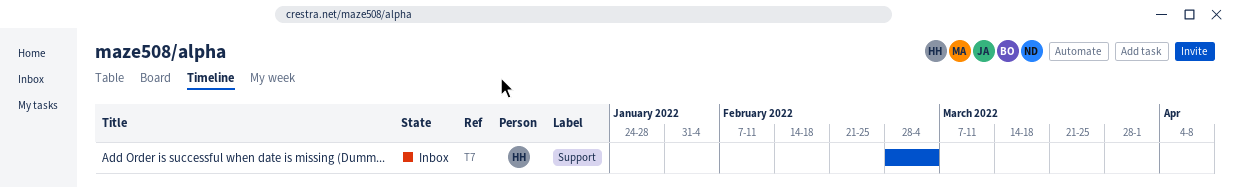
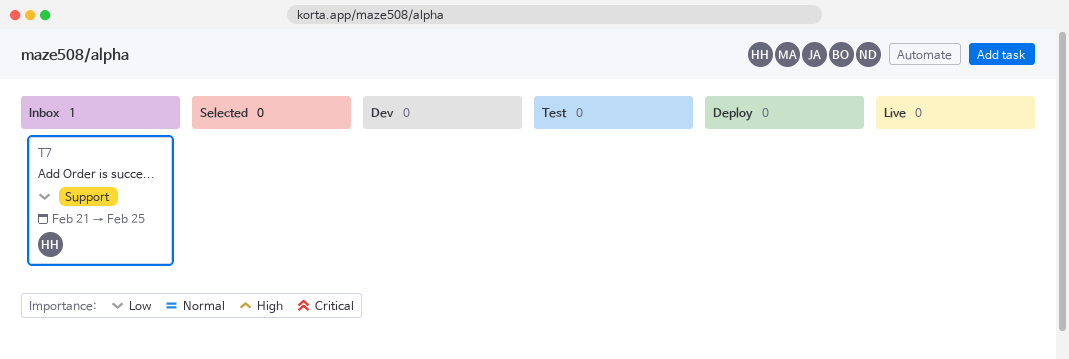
T7, start: Feb 28 -> Feb 21
T7, due: Mar 4 -> Feb 25

